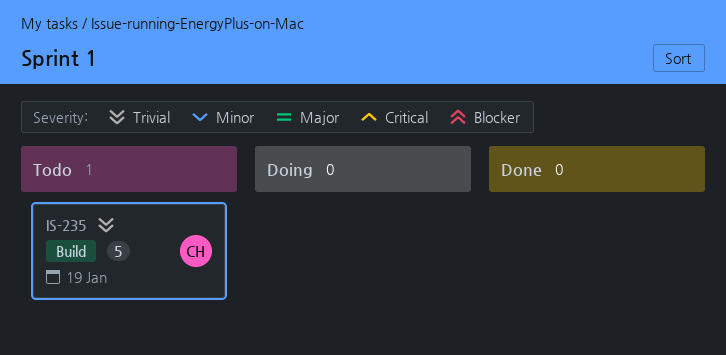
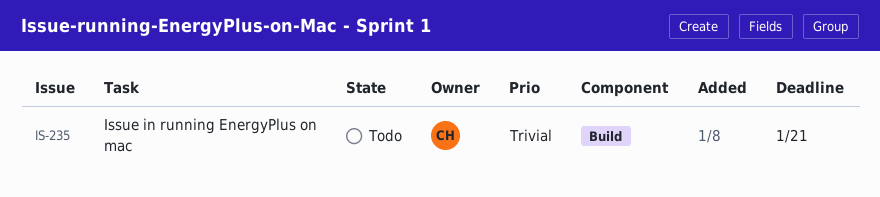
IS-235, due: Jan 19 -> Jan 21

